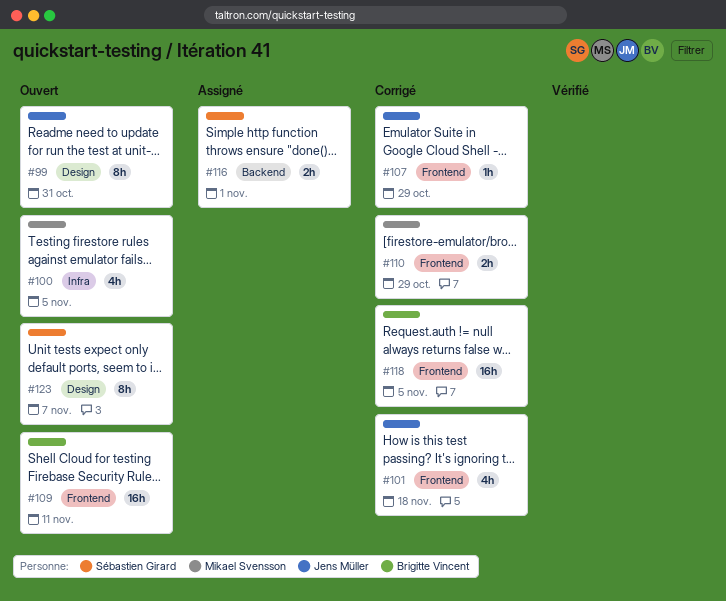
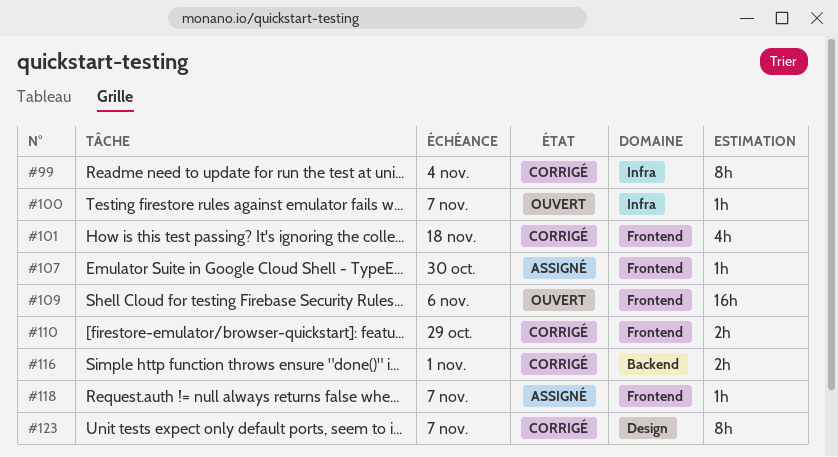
#99, status: Ouvert -> Corrigé
#99, label: Design -> Infra
#99, due: Oct 31 -> Nov 4
#100, estimate: 4h -> 1h
#100, due: Nov 5 -> Nov 7
#107, status: Corrigé -> Assigné
#107, due: Oct 29 -> Oct 30
#109, due: Nov 11 -> Nov 6
#116, status: Assigné -> Corrigé
#118, status: Corrigé -> Assigné
#118, estimate: 16h -> 1h
#118, due: Nov 5 -> Nov 7
#123, status: Ouvert -> Corrigé

